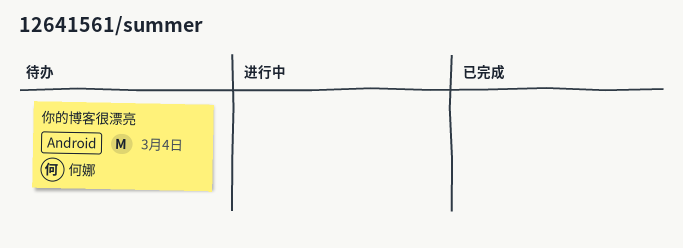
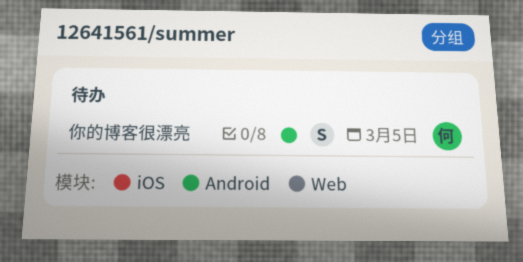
你的博客很漂亮, estimate: M -> S
你的博客很漂亮, due: Mar 4 -> Mar 5

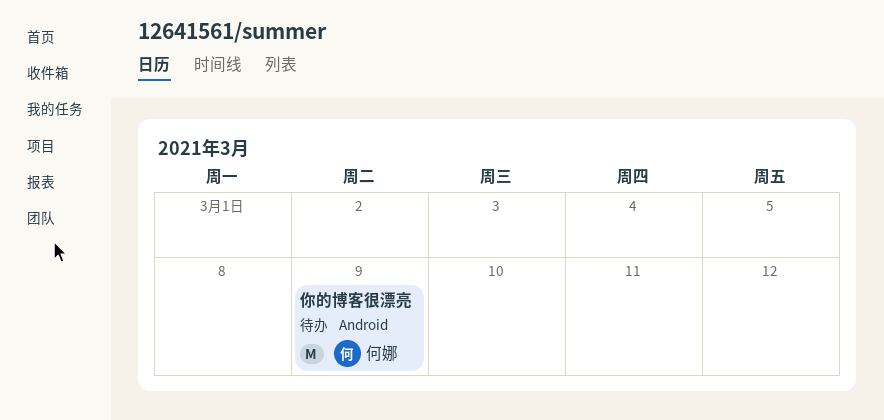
你的博客很漂亮, estimate: S -> M
你的博客很漂亮, due: Mar 5 -> Mar 9

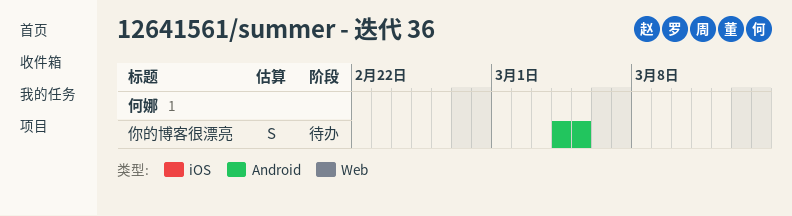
你的博客很漂亮, estimate: M -> S
你的博客很漂亮, due: Mar 9 -> Mar 5

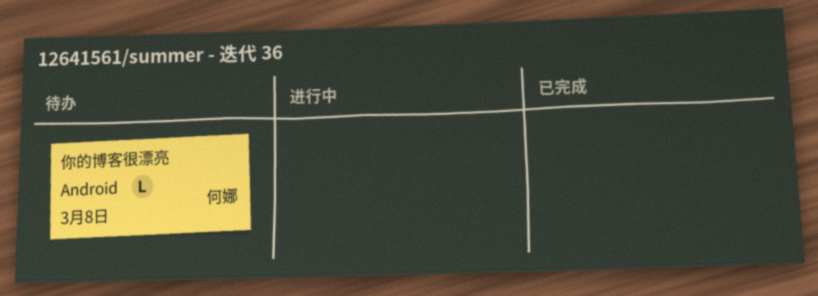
你的博客很漂亮, estimate: S -> L
你的博客很漂亮, due: Mar 5 -> Mar 8

